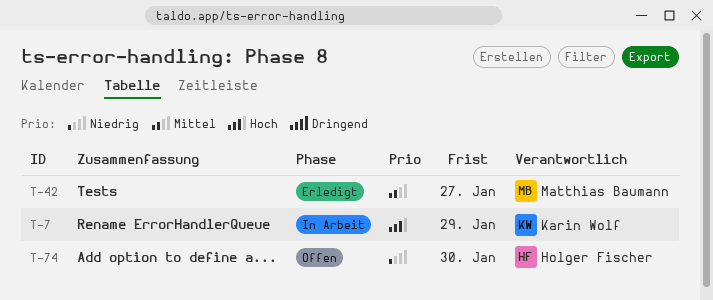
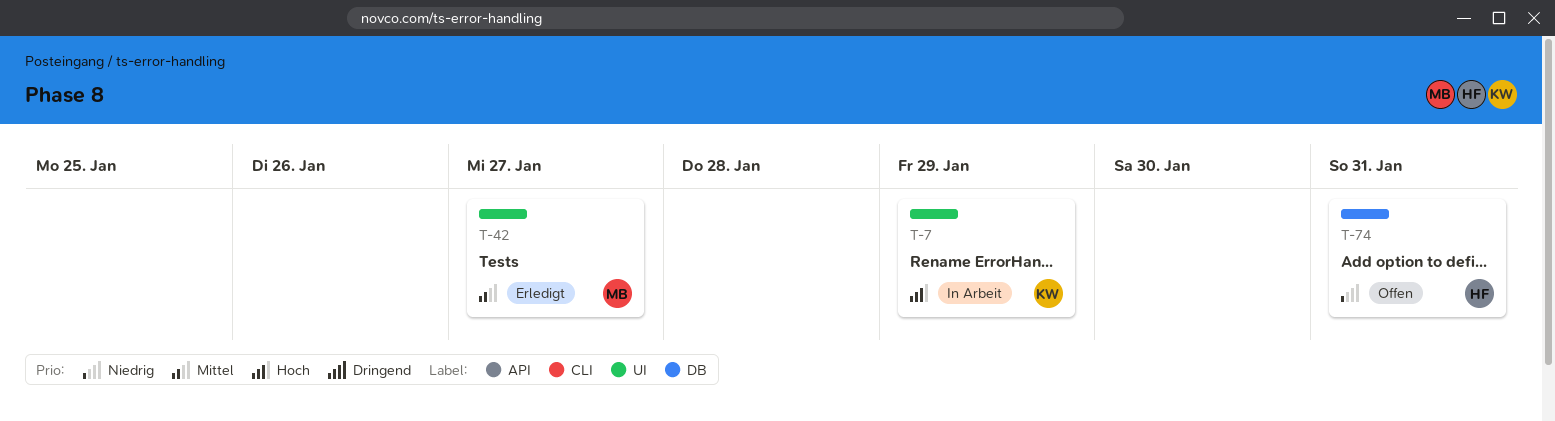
T-74, due: Jan 30 -> Jan 31

